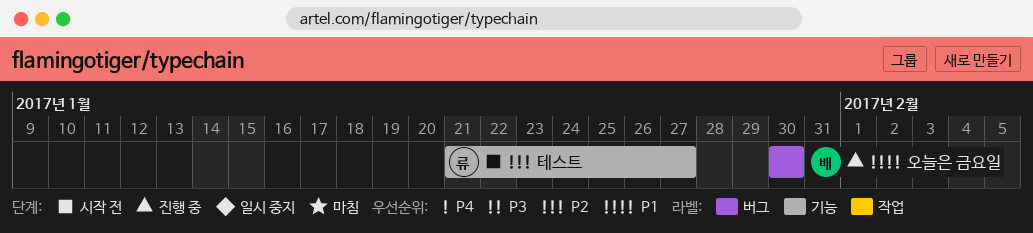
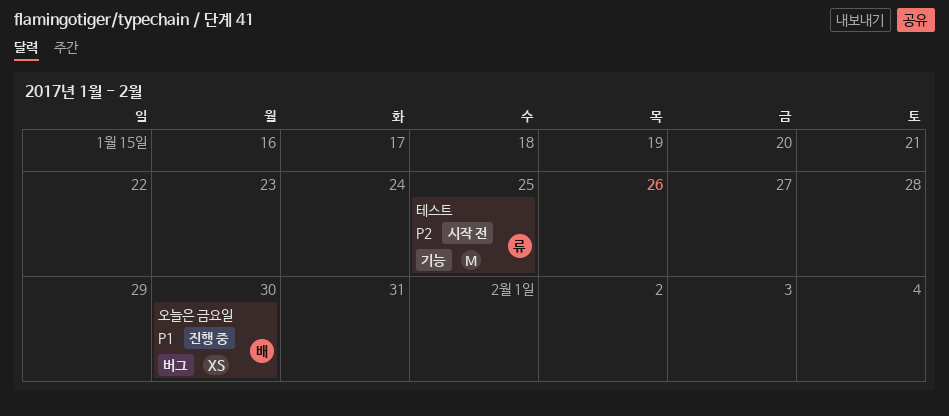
테스트, due: Jan 27 -> Jan 25

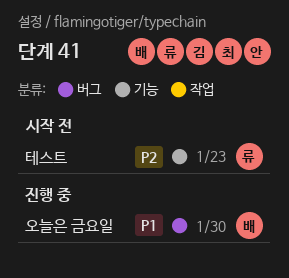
테스트, due: Jan 25 -> Jan 23

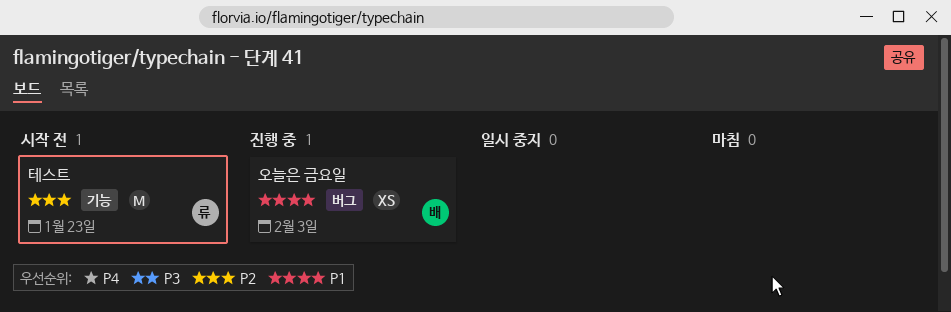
오늘은 금요일, due: Jan 30 -> Feb 3

